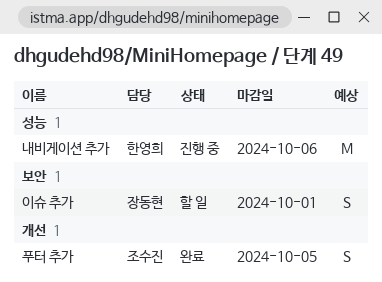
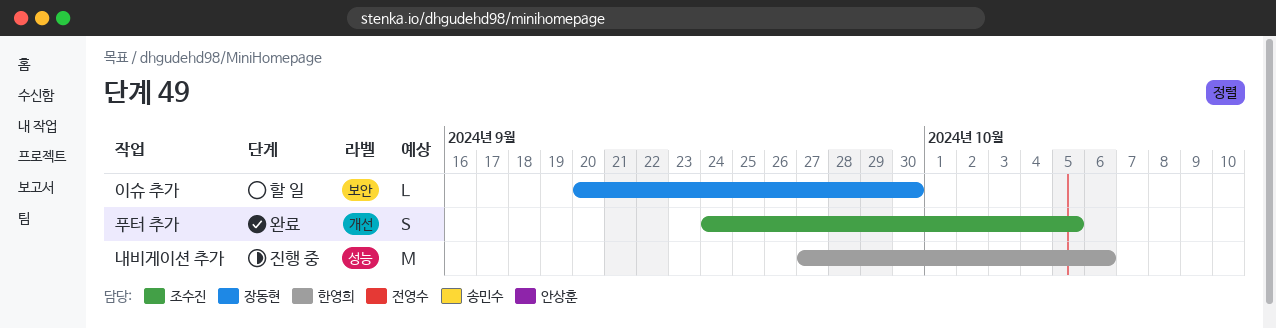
이슈 추가, estimate: S -> L
이슈 추가, due: Oct 1 -> Sep 30

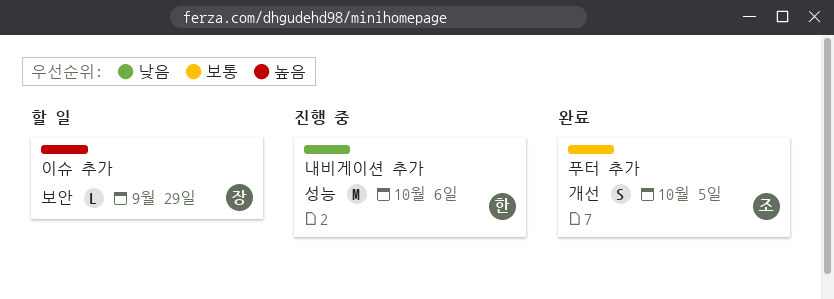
이슈 추가, due: Sep 30 -> Sep 29

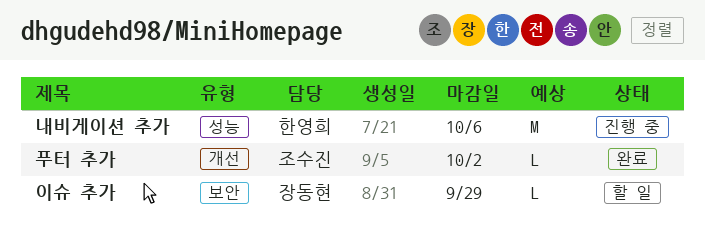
푸터 추가, estimate: S -> L
푸터 추가, due: Oct 5 -> Oct 2

